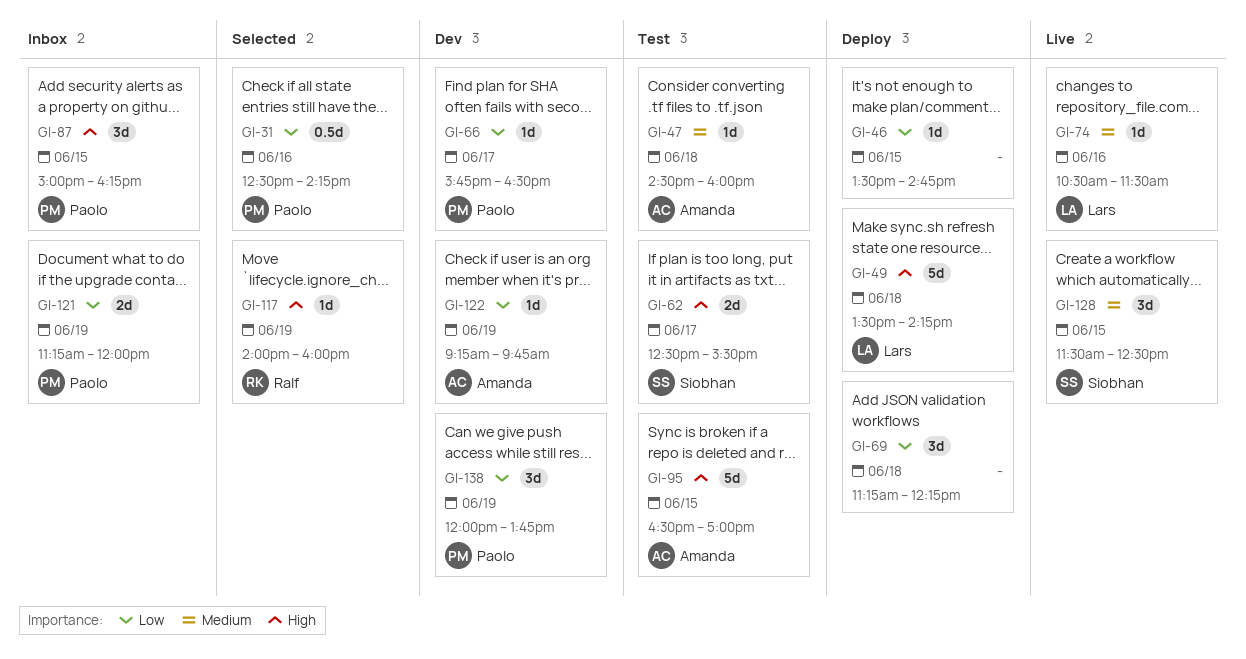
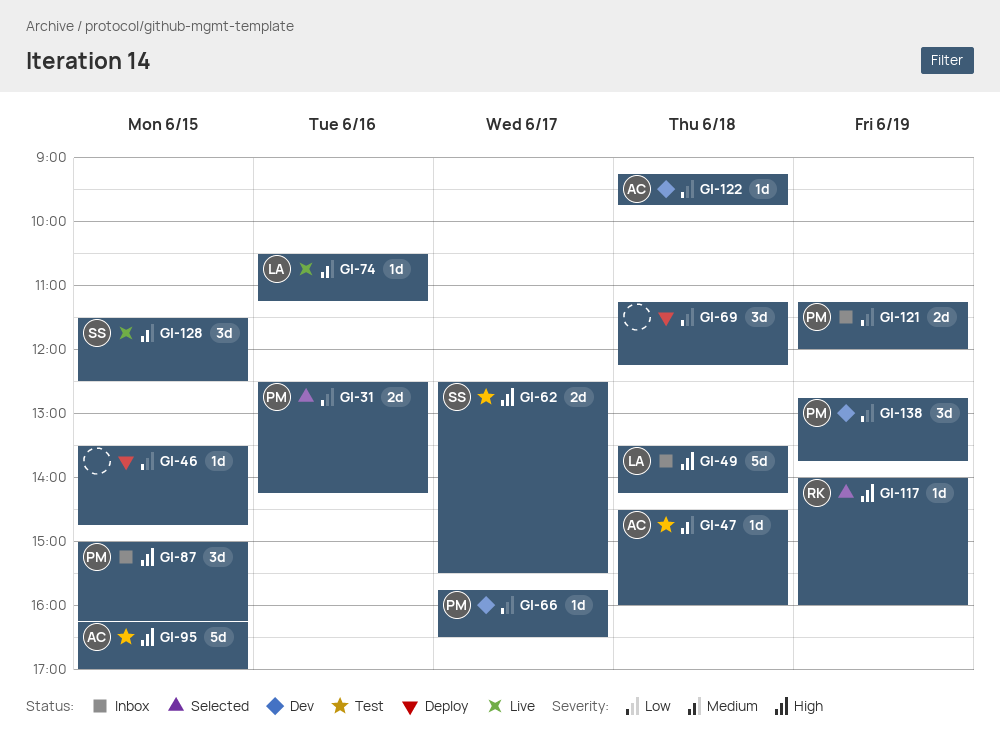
GI-31, estimate: 0.5d -> 2d
GI-49, status: Deploy -> Inbox
GI-74, ends: 11:30 -> 11:15
GI-95, begins: 16:30 -> 16:15
GI-122, day: Jun 19 -> Jun 18
GI-138, begins: 12:00 -> 12:45

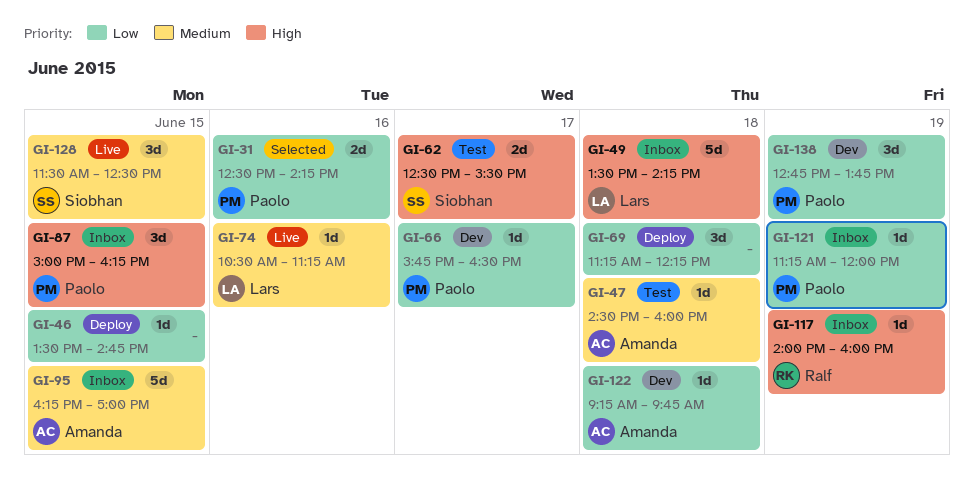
GI-95, status: Test -> Inbox
GI-95, priority: High -> Medium
GI-117, status: Selected -> Inbox
GI-121, estimate: 2d -> 1d

